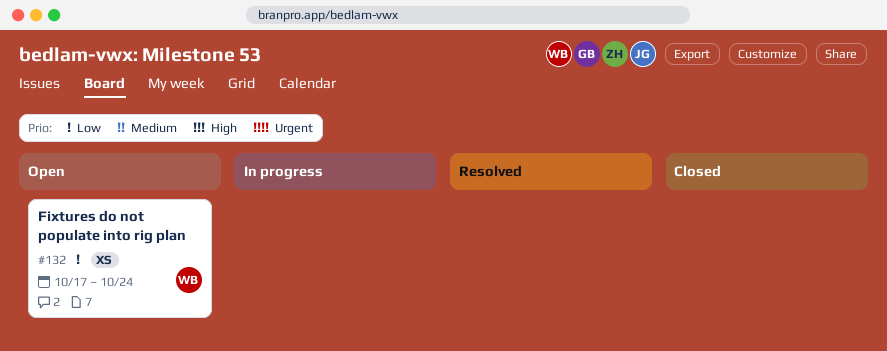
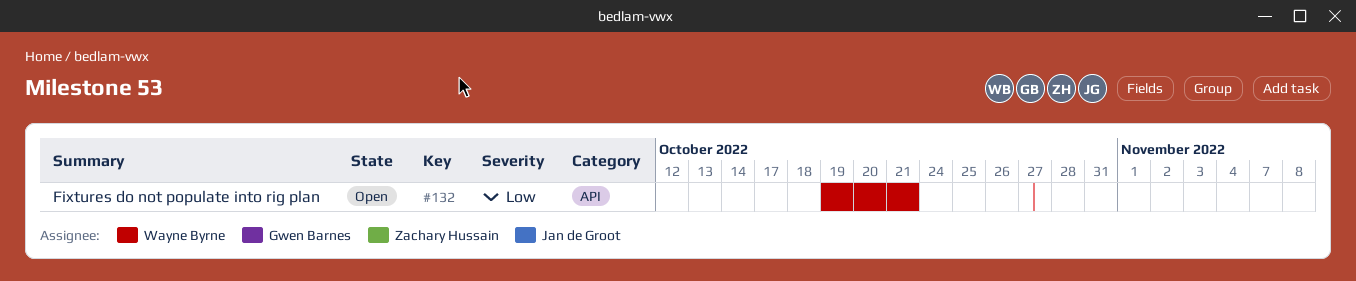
#132, start: Oct 17 -> Oct 19
#132, due: Oct 24 -> Oct 21

